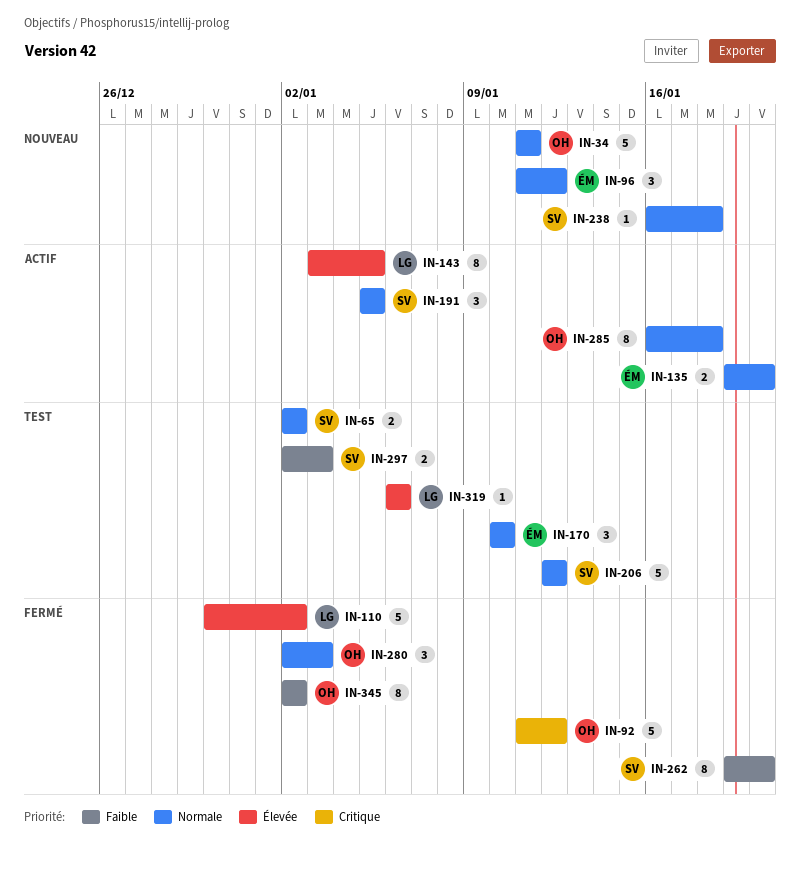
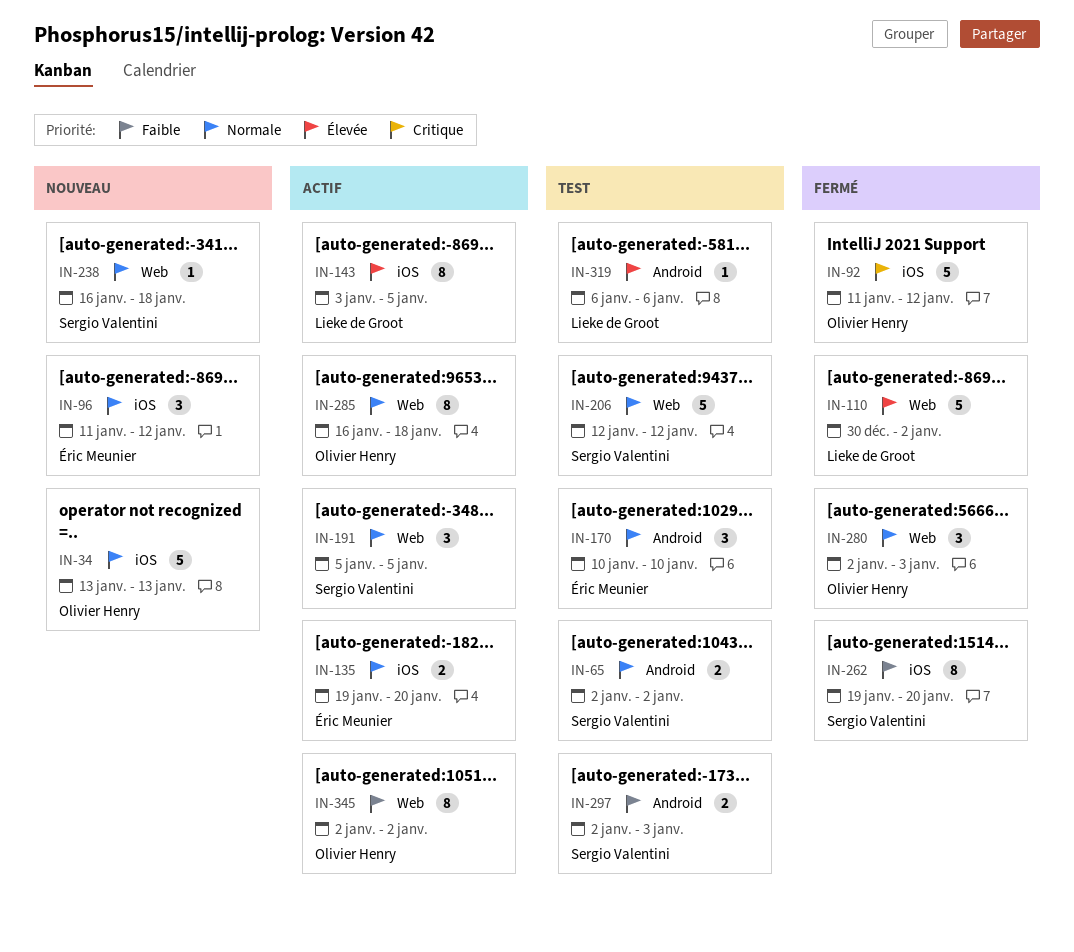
IN-34, start: Jan 11 -> Jan 13
IN-34, due: Jan 11 -> Jan 13
IN-345, status: Fermé -> Actif

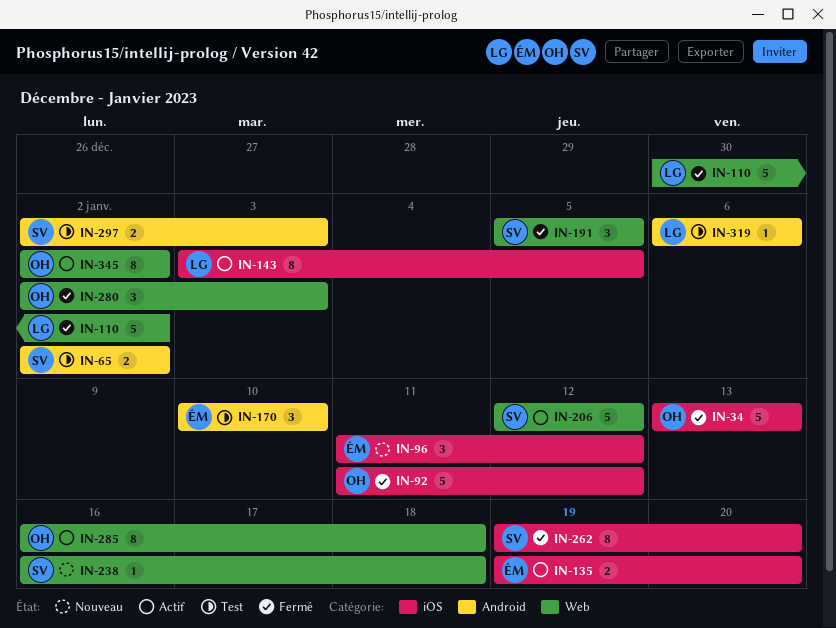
IN-34, status: Nouveau -> Fermé
IN-191, status: Actif -> Fermé
IN-206, status: Test -> Actif

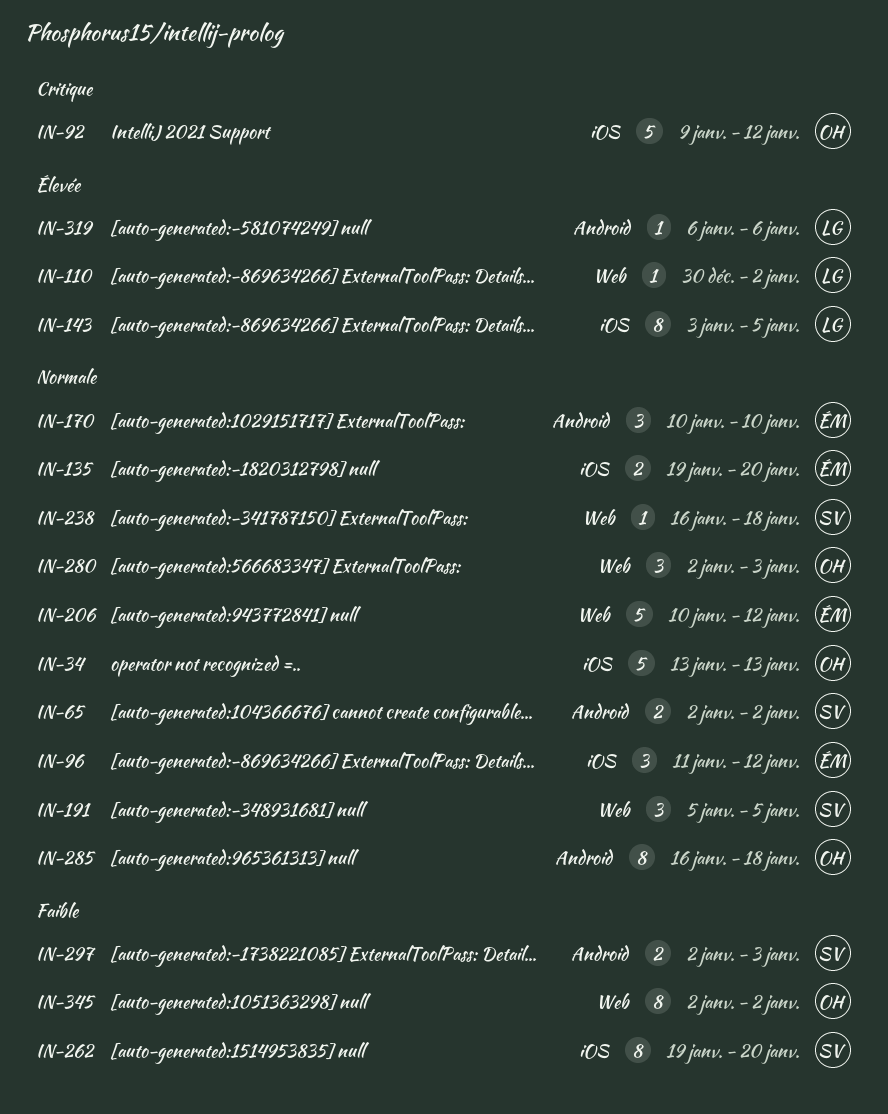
IN-92, start: Jan 11 -> Jan 9
IN-110, estimate: 5 -> 1
IN-206, owner: SV -> ÉM
IN-206, start: Jan 12 -> Jan 10
IN-285, label: Web -> Android

